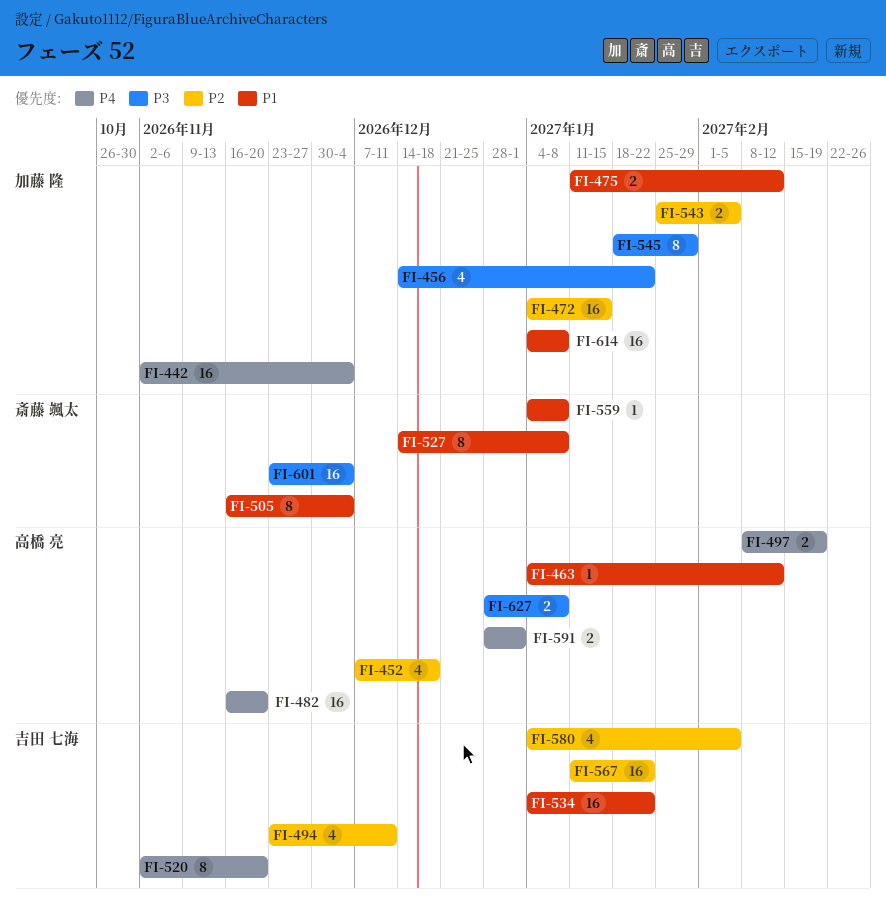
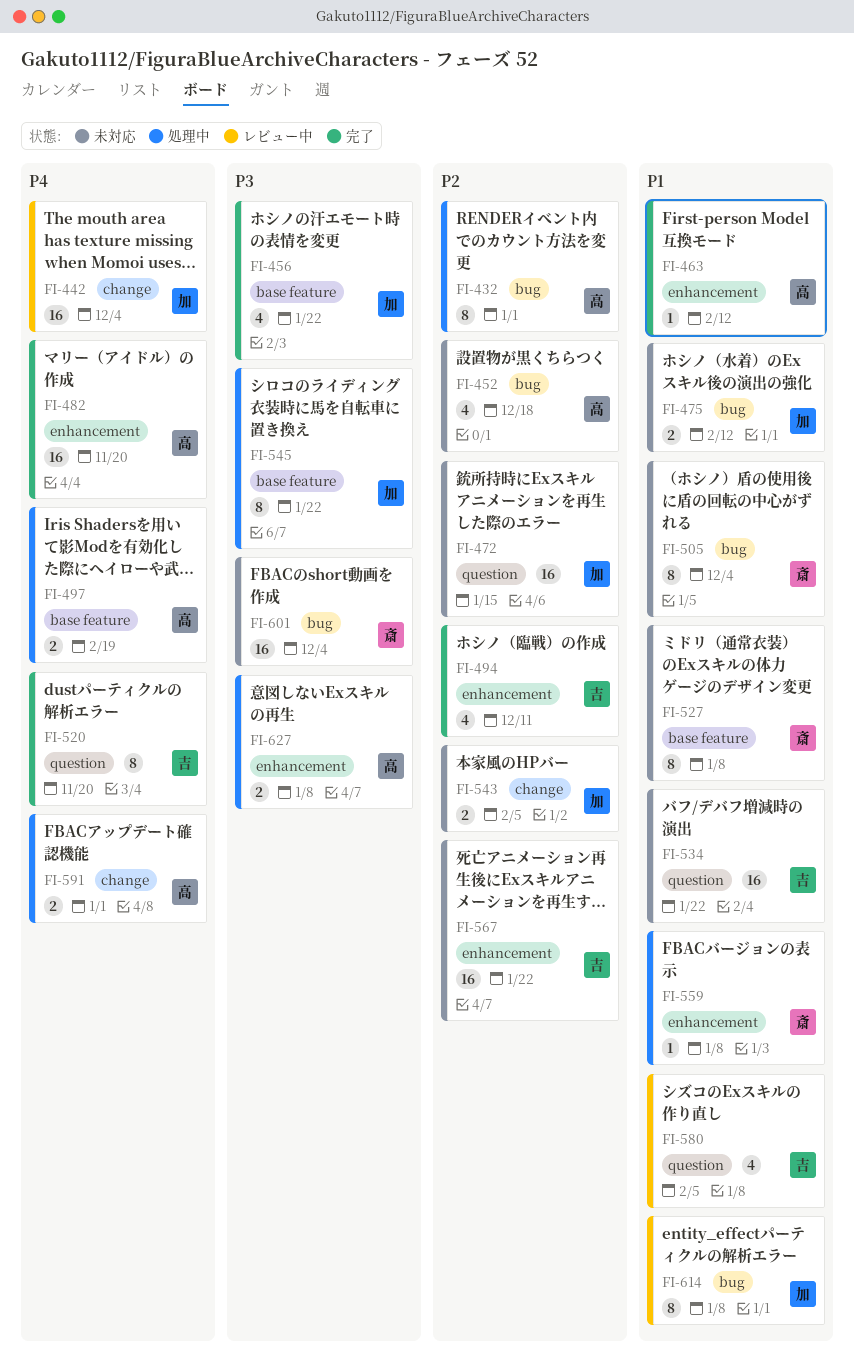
FI-432: none -> present
FI-545, due: Jan 29 -> Jan 22
FI-580, priority: P2 -> P1
FI-614, estimate: 16 -> 8

